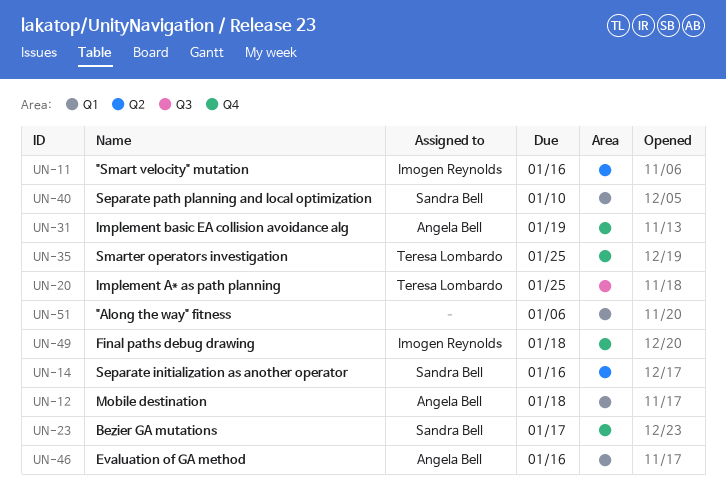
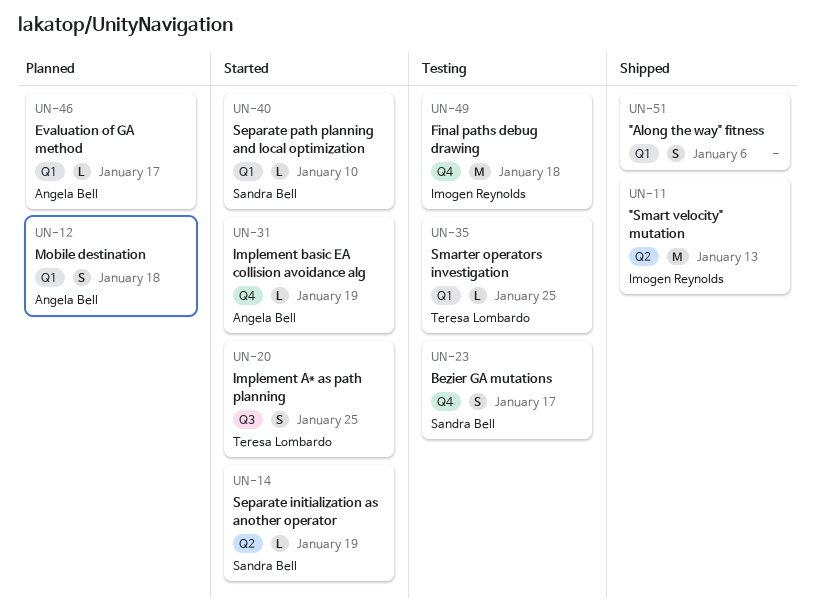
UN-11, due: Jan 16 -> Jan 13
UN-14, due: Jan 16 -> Jan 19
UN-35, label: Q4 -> Q1
UN-46, due: Jan 16 -> Jan 17

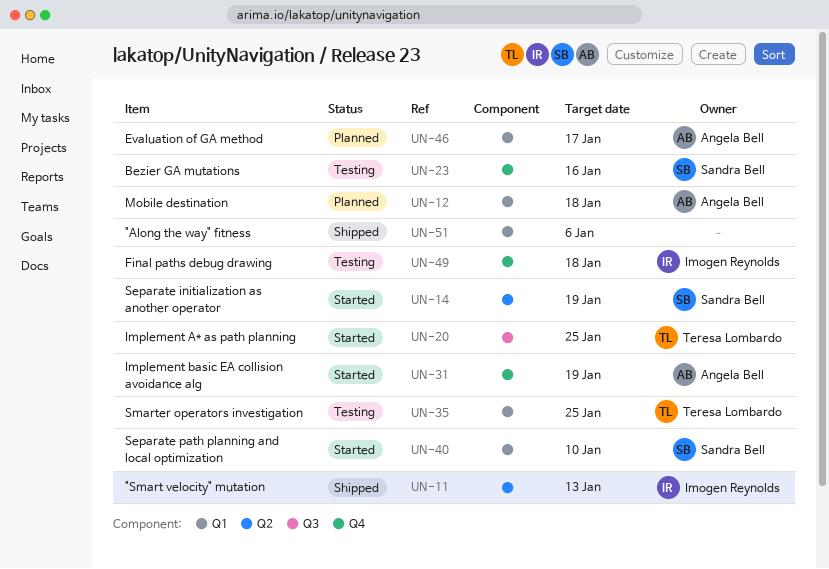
UN-23, due: Jan 17 -> Jan 16

